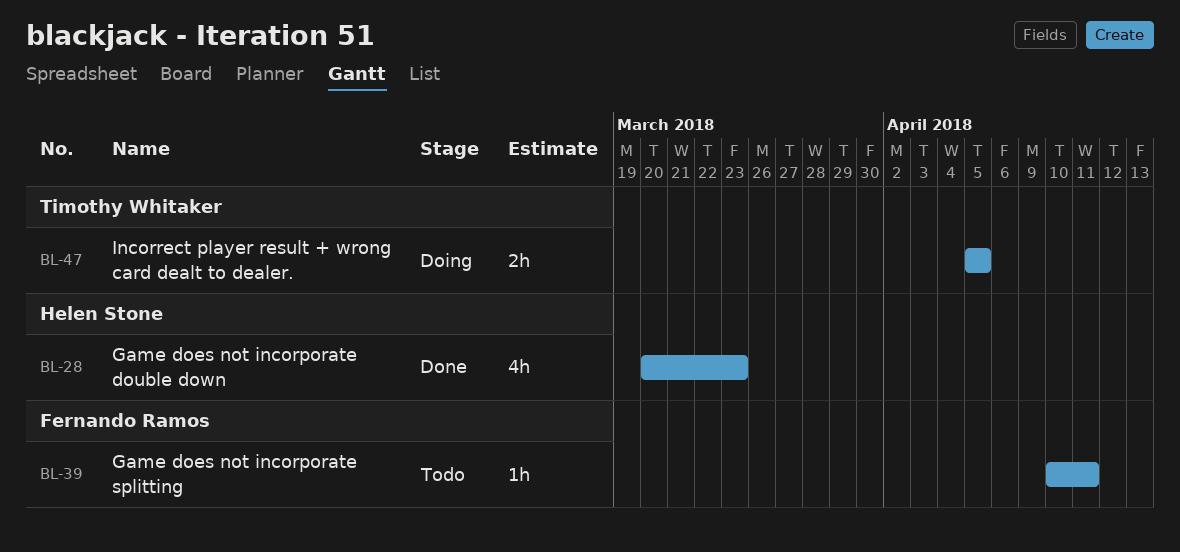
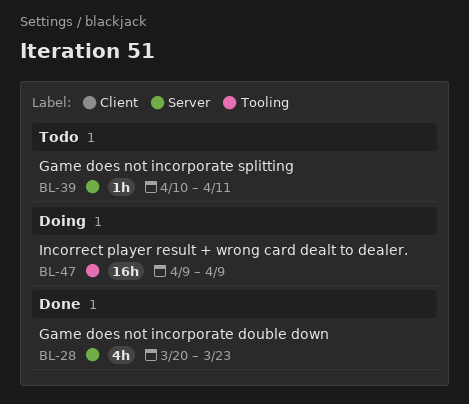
BL-47, estimate: 2h -> 16h
BL-47, start: Apr 5 -> Apr 9
BL-47, due: Apr 5 -> Apr 9

